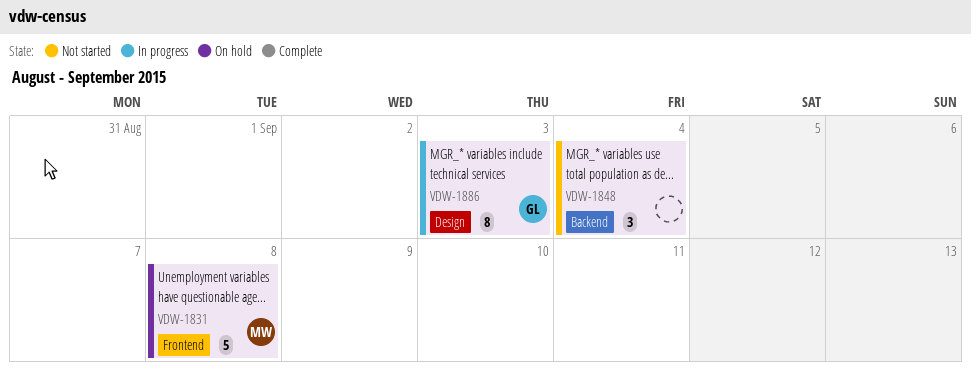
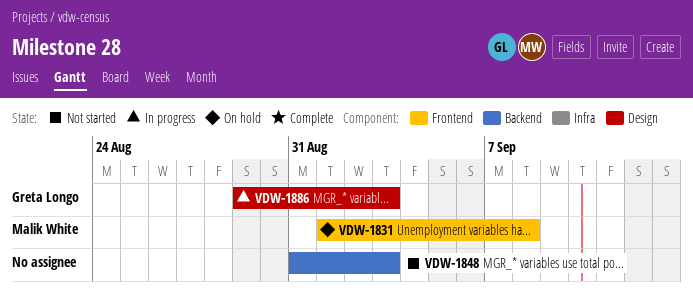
VDW-1848, due: Sep 4 -> Sep 3

